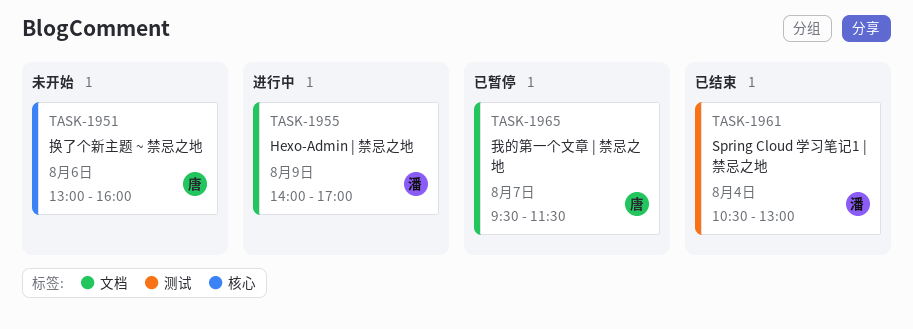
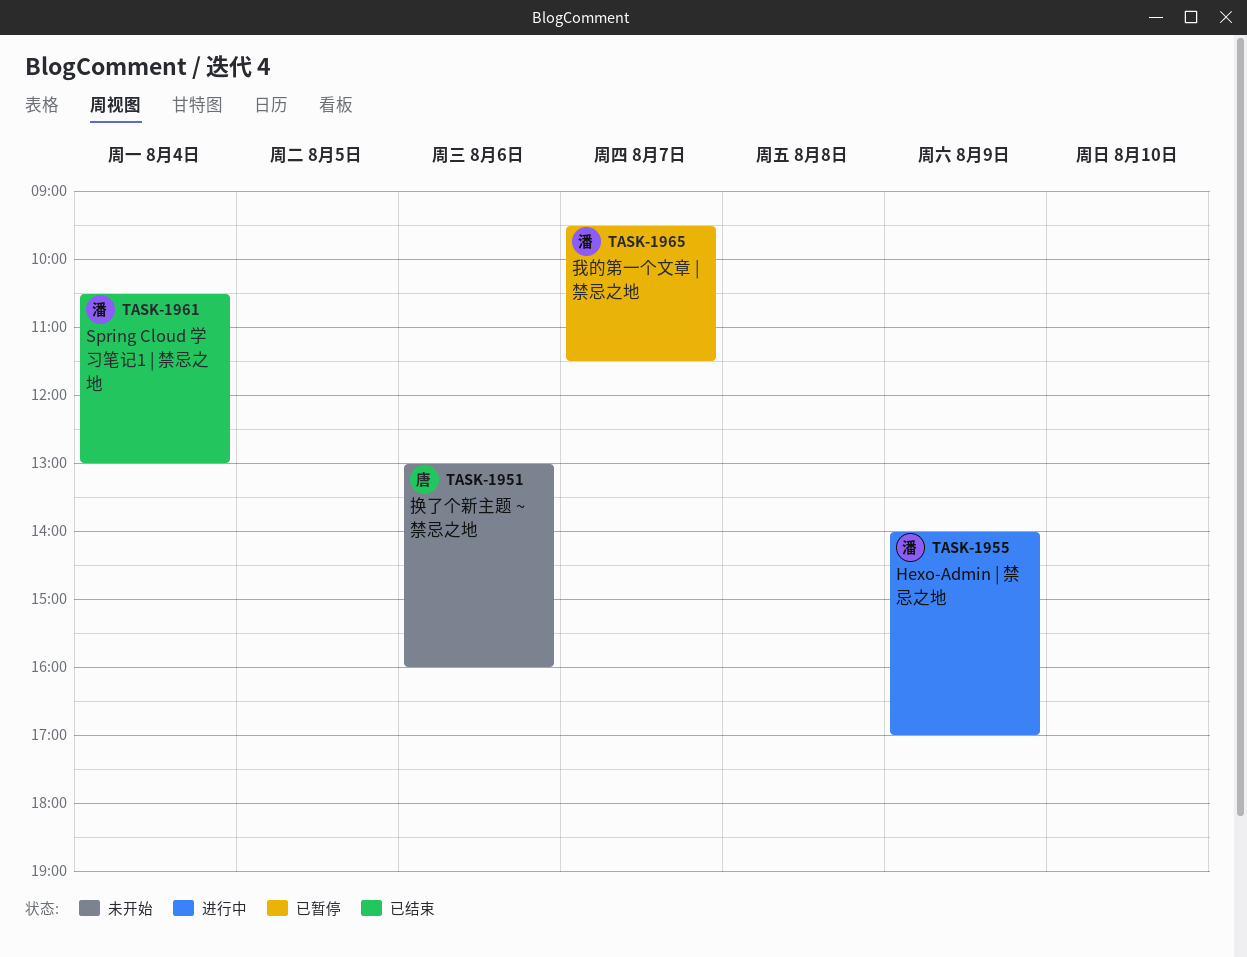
TASK-1965, owner: 唐 -> 潘

